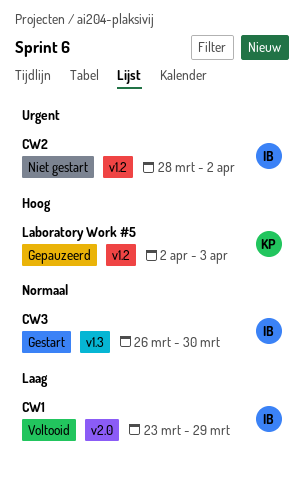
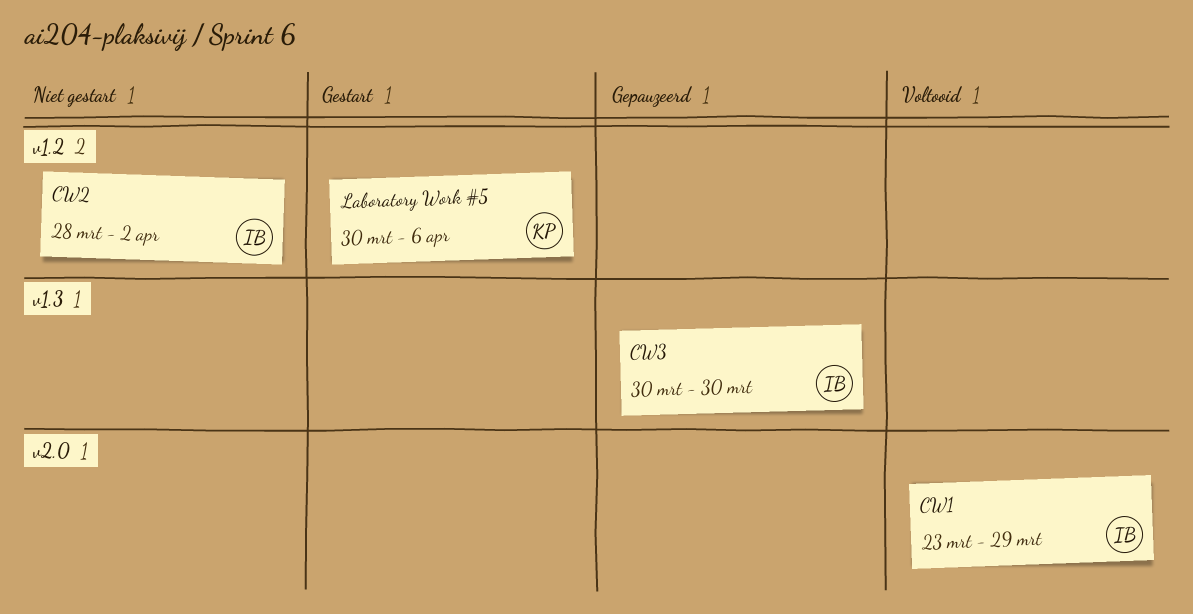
CW3, status: Gestart -> Gepauzeerd
CW3, start: Mar 26 -> Mar 30
Laboratory Work #5, status: Gepauzeerd -> Gestart
Laboratory Work #5, start: Apr 2 -> Mar 30
Laboratory Work #5, due: Apr 3 -> Apr 6

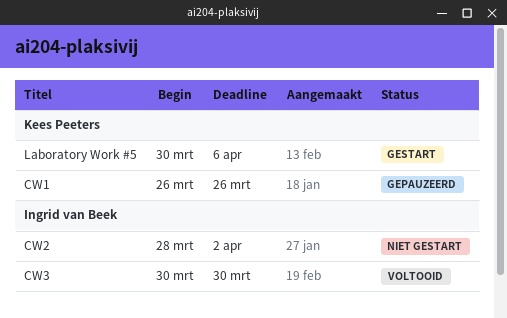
CW1, status: Voltooid -> Gepauzeerd
CW1, owner: Ingrid van Beek -> Kees Peeters
CW1, start: Mar 23 -> Mar 26
CW1, due: Mar 29 -> Mar 26
CW3, status: Gepauzeerd -> Voltooid

